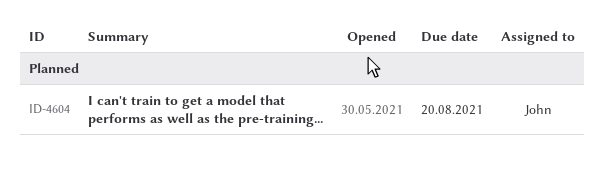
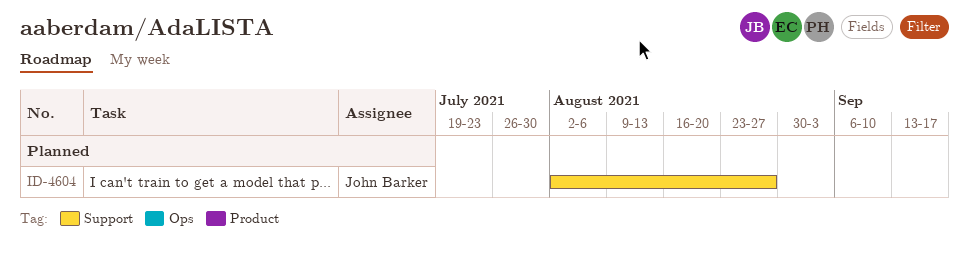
ID-4604, due: Aug 20 -> Aug 27

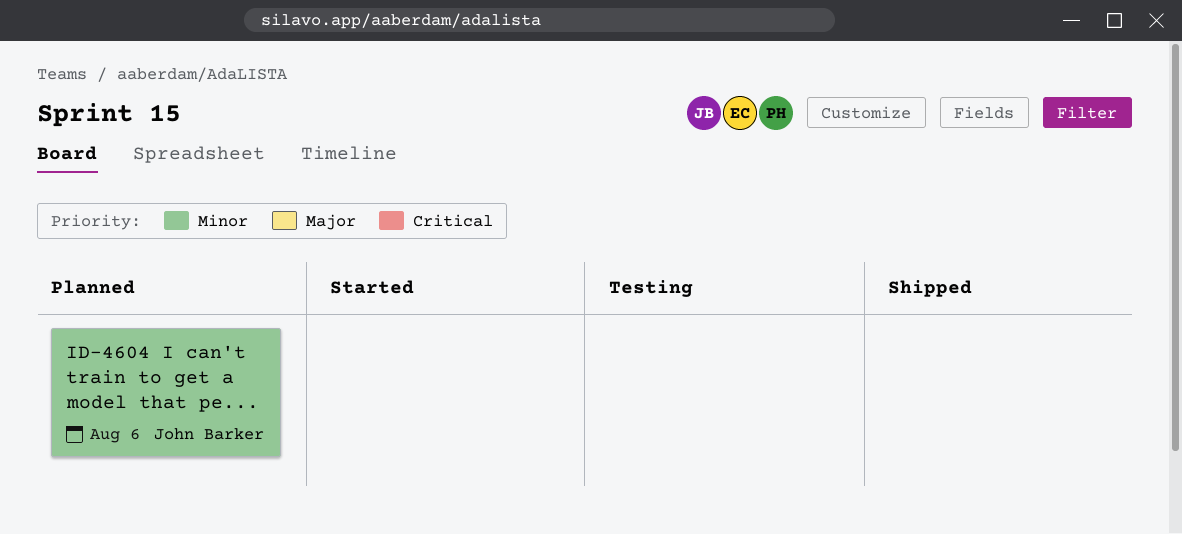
ID-4604, due: Aug 27 -> Aug 6

